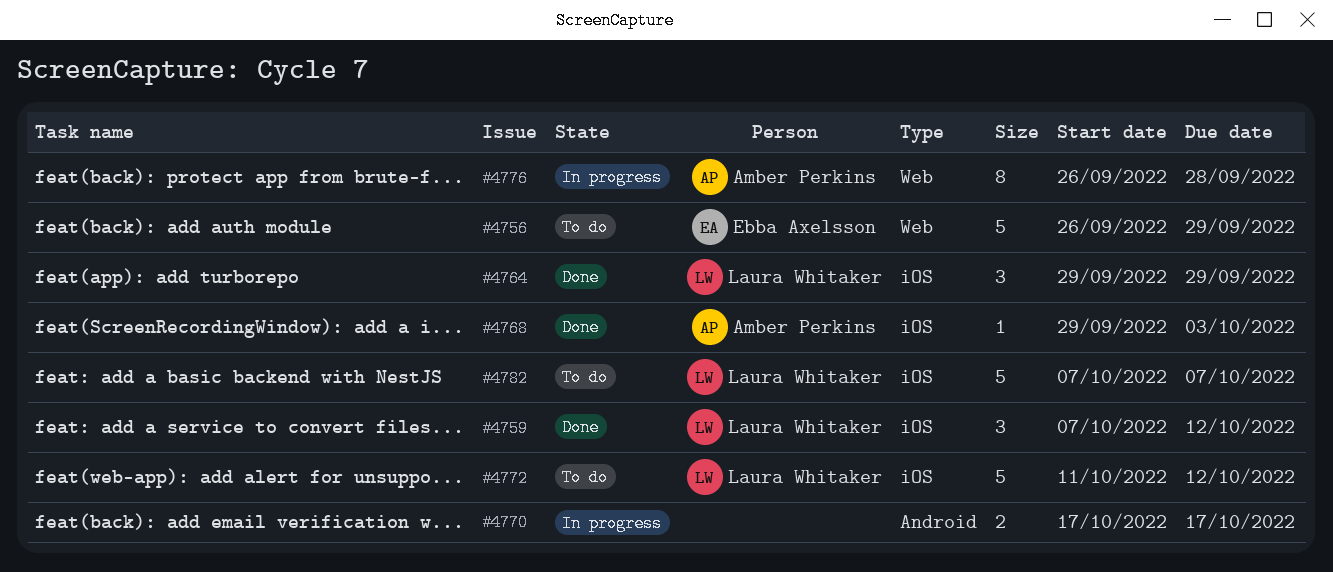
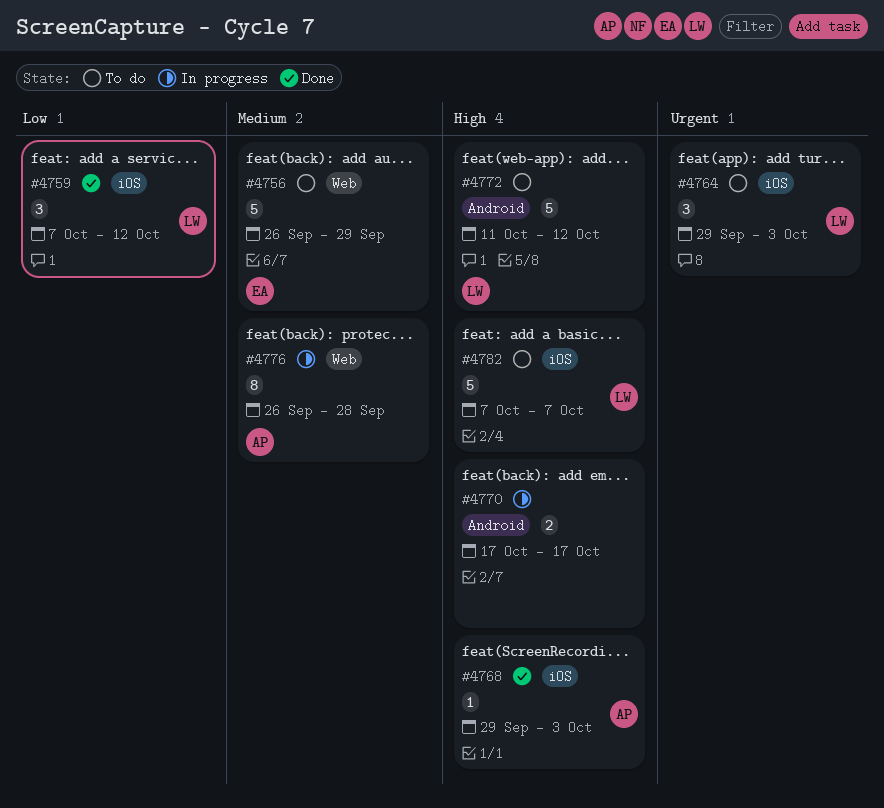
#4764, status: Done -> To do
#4764, due: Sep 29 -> Oct 3
#4772, label: iOS -> Android

